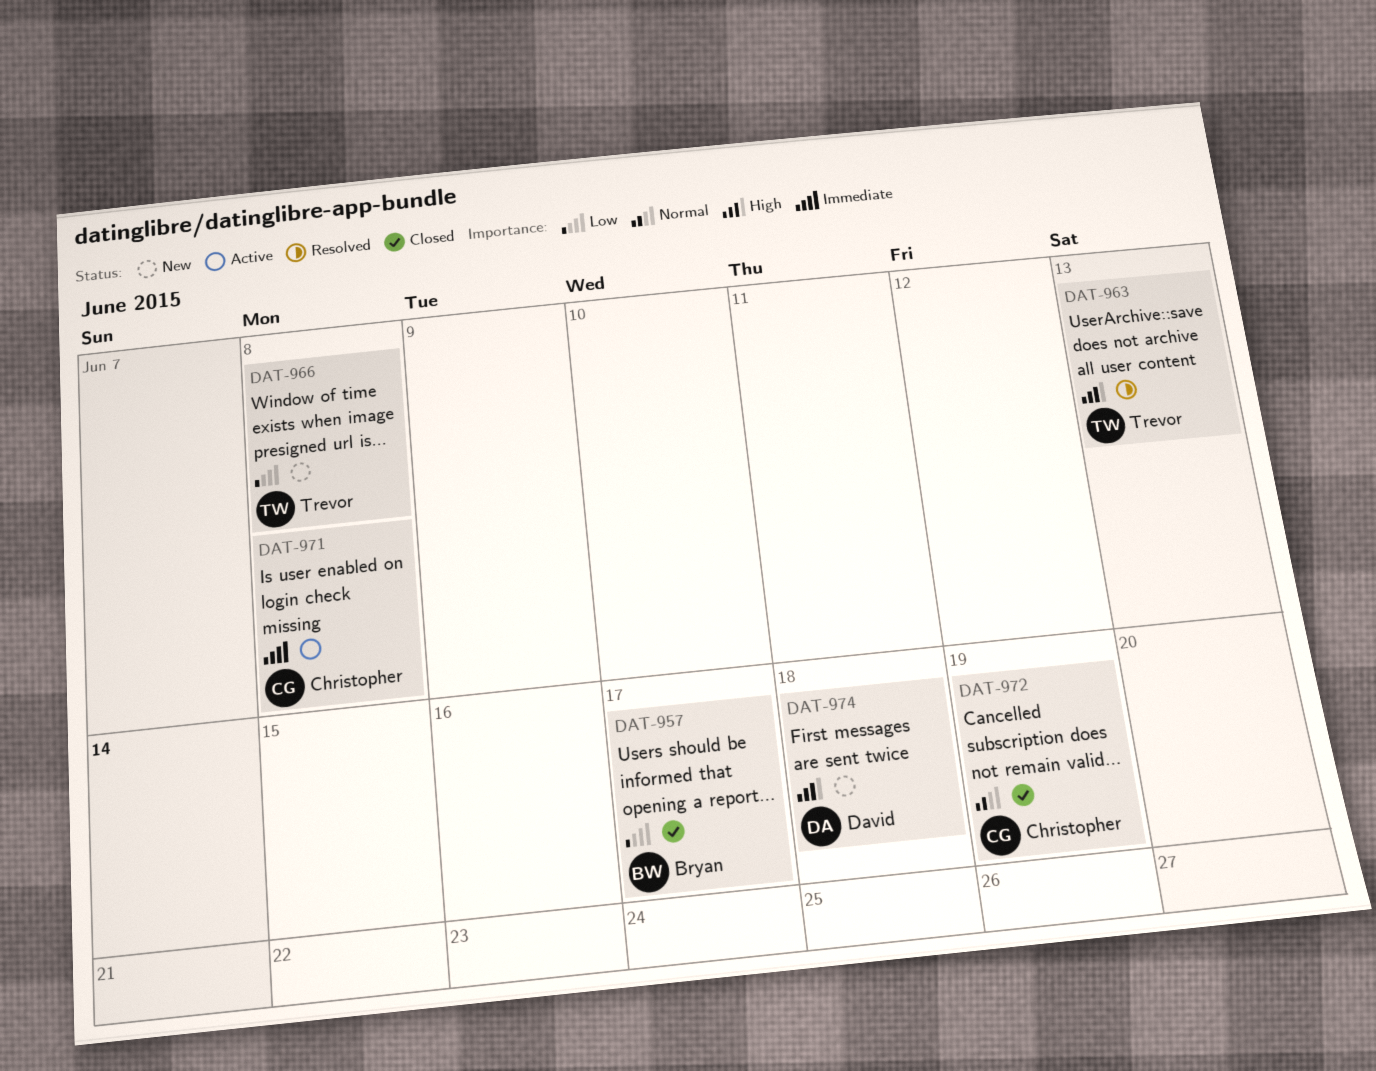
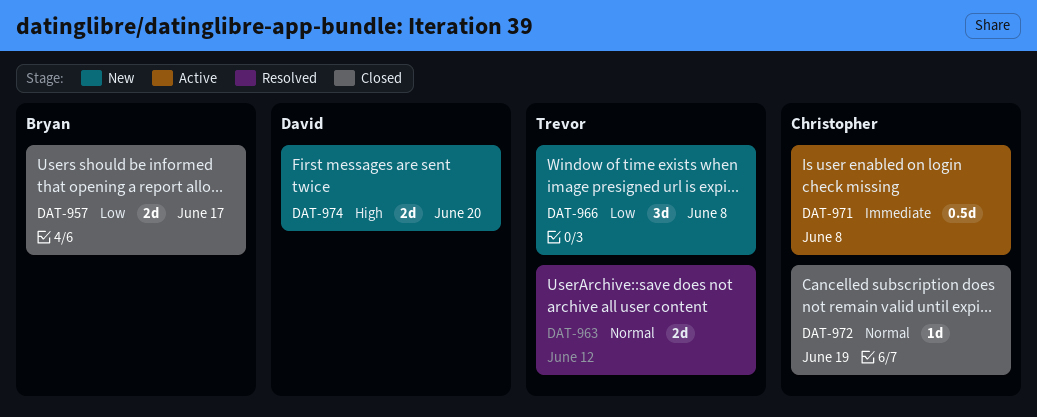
DAT-963, priority: High -> Normal
DAT-963, due: Jun 13 -> Jun 12
DAT-974, due: Jun 18 -> Jun 20

